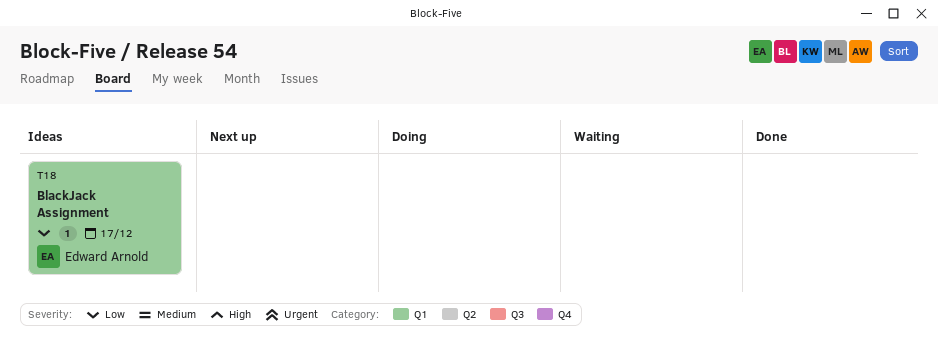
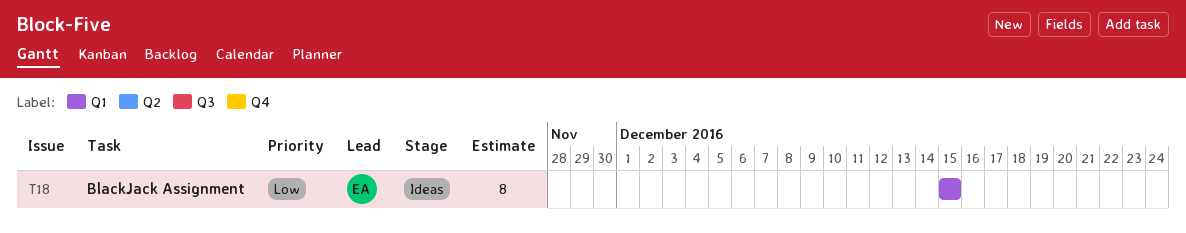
T18, estimate: 1 -> 8
T18, due: Dec 17 -> Dec 15

